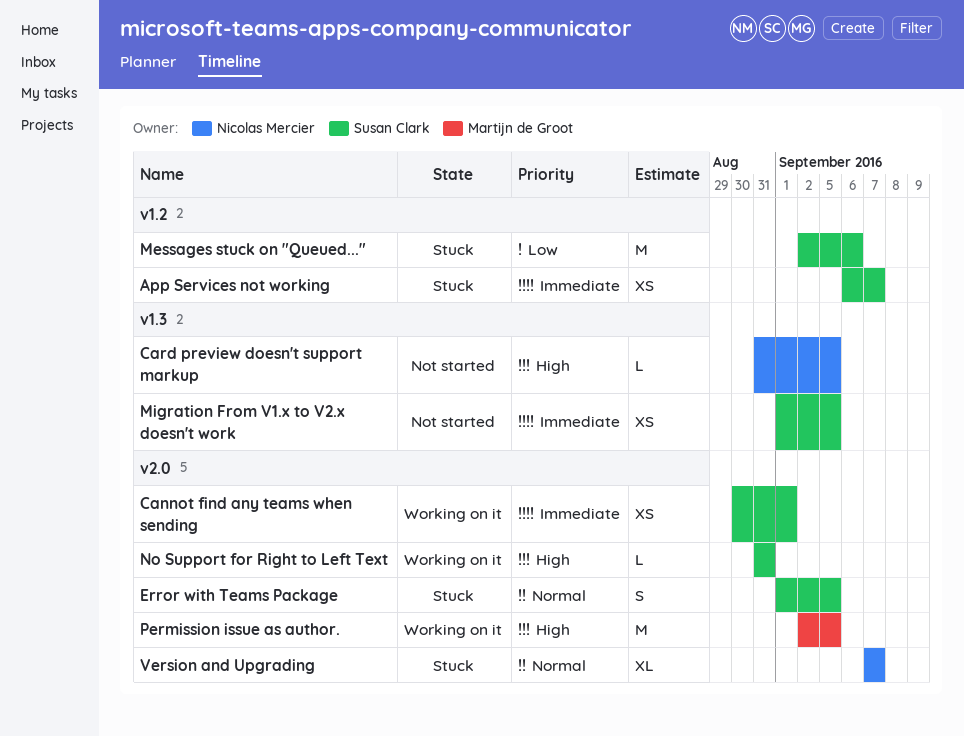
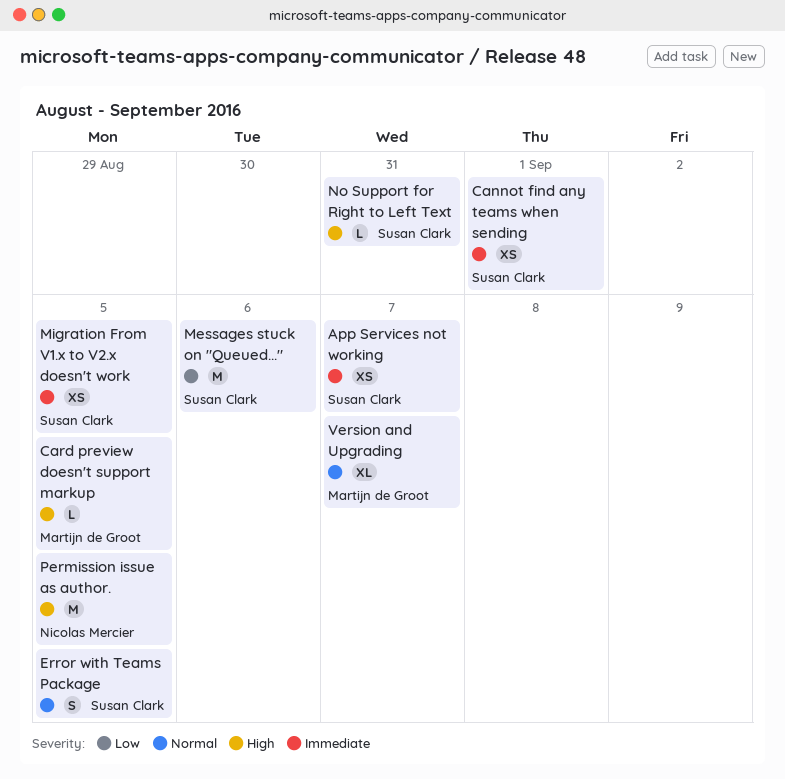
Card preview doesn't support markup, owner: Nicolas Mercier -> Martijn de Groot
Permission issue as author., owner: Martijn de Groot -> Nicolas Mercier
Version and Upgrading, owner: Nicolas Mercier -> Martijn de Groot

